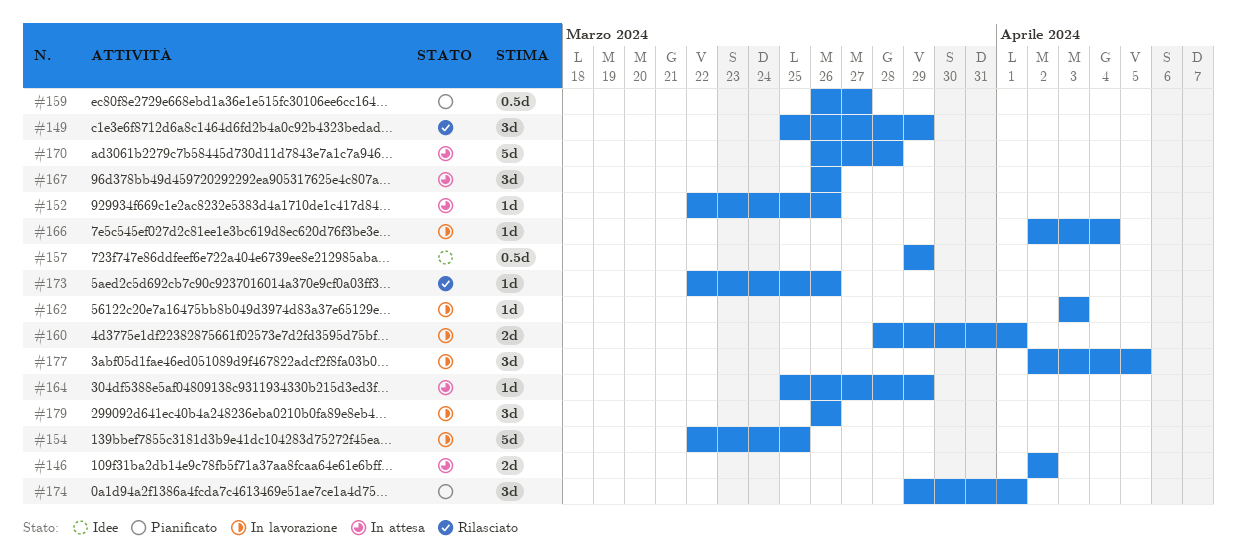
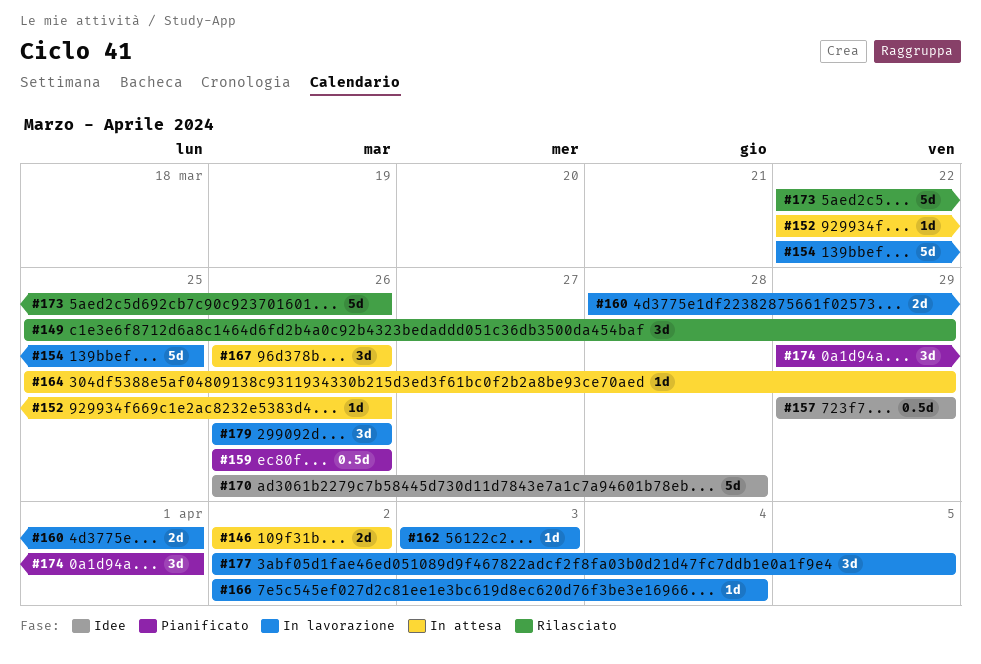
#159, due: Mar 27 -> Mar 26
#170, status: In attesa -> Idee
#173, estimate: 1d -> 5d

